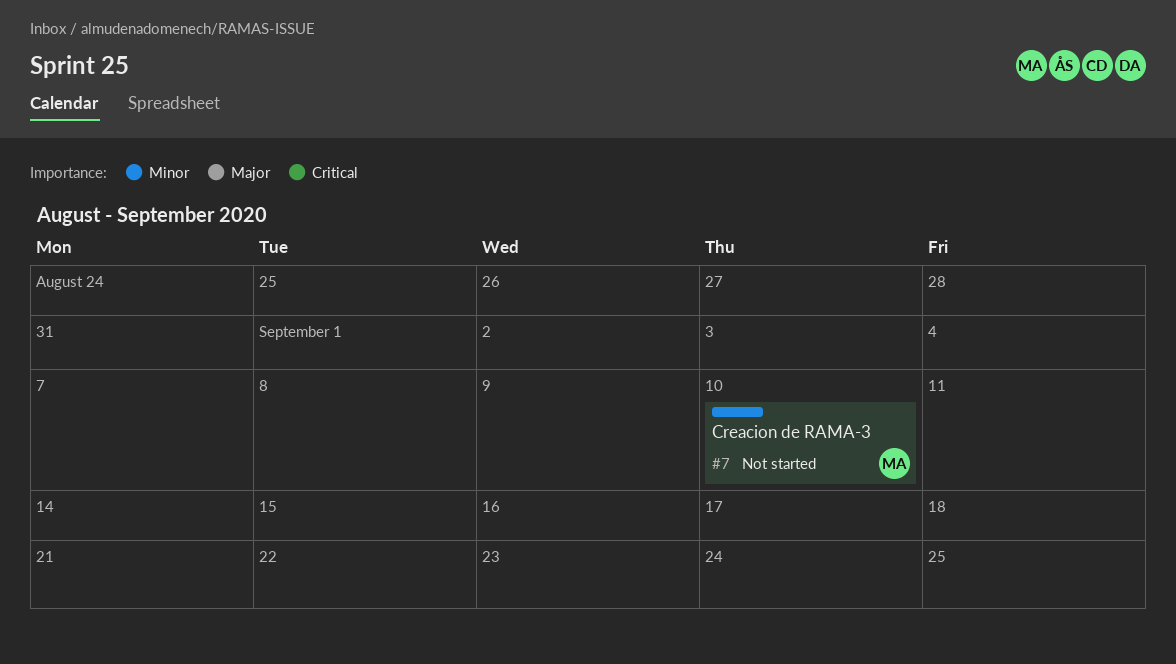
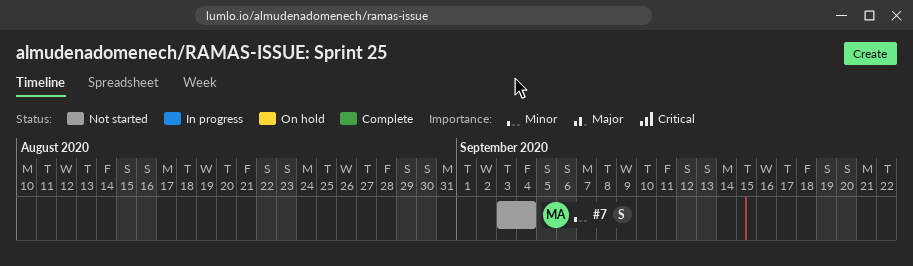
#7, due: Sep 10 -> Sep 4

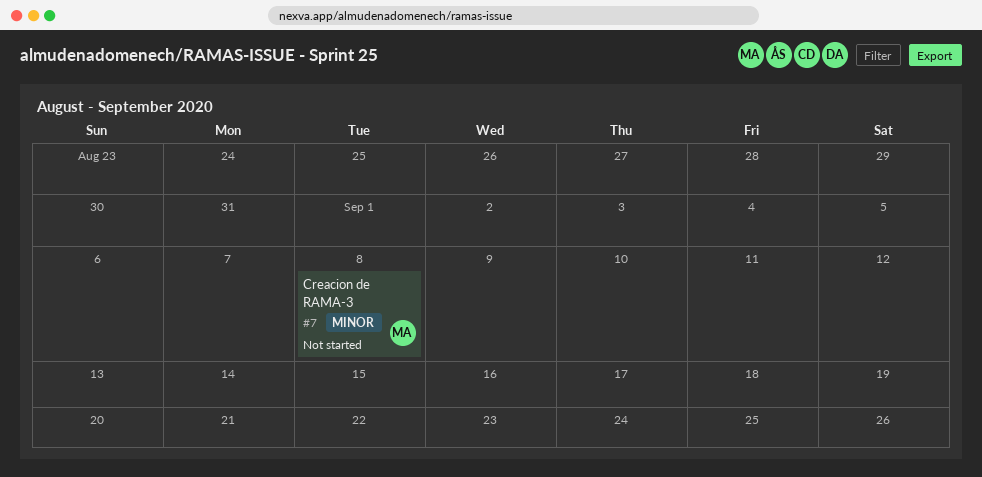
#7, due: Sep 4 -> Sep 8

